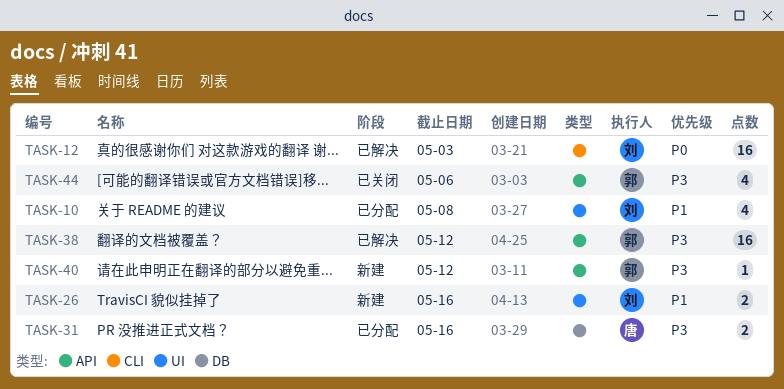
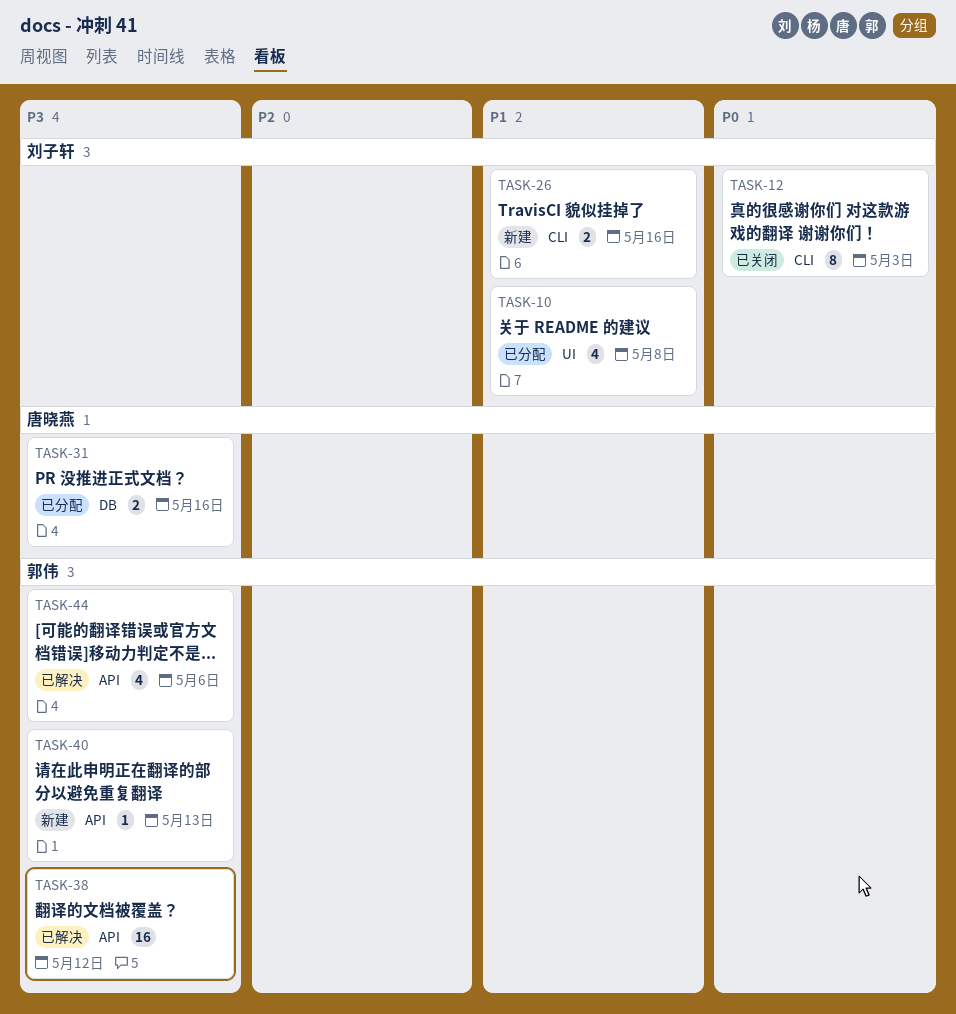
TASK-12, status: 已解决 -> 已关闭
TASK-12, estimate: 16 -> 8
TASK-26, label: UI -> CLI
TASK-40, due: May 12 -> May 13
TASK-44, status: 已关闭 -> 已解决

